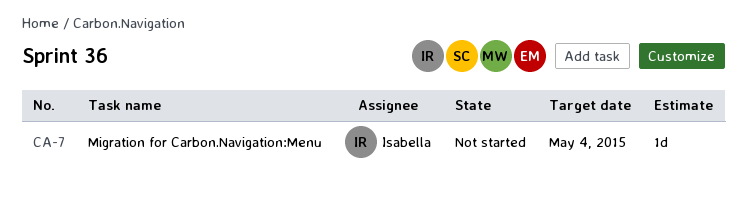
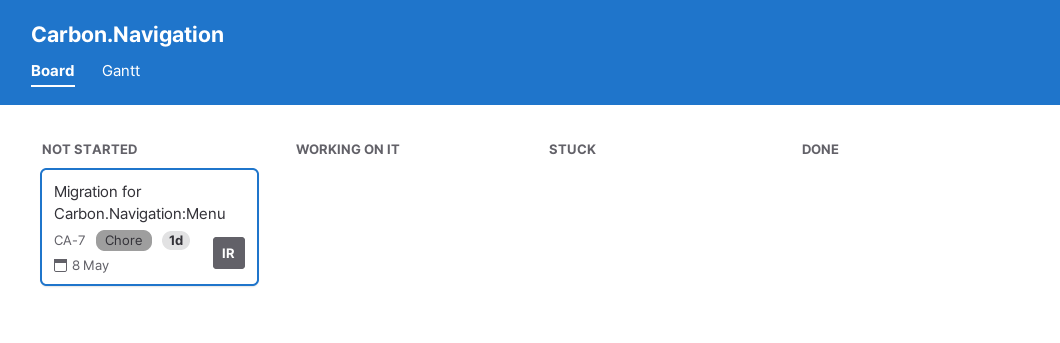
CA-7, due: May 4 -> May 8

